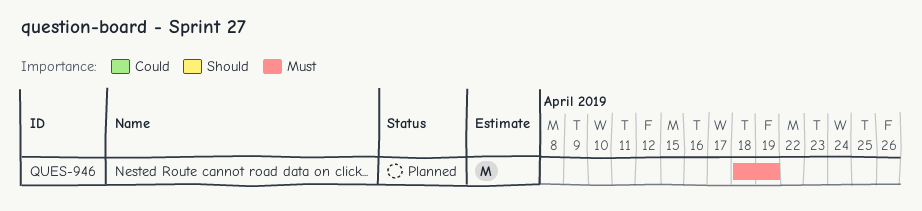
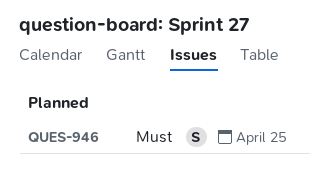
QUES-946, estimate: M -> S
QUES-946, due: Apr 19 -> Apr 25

